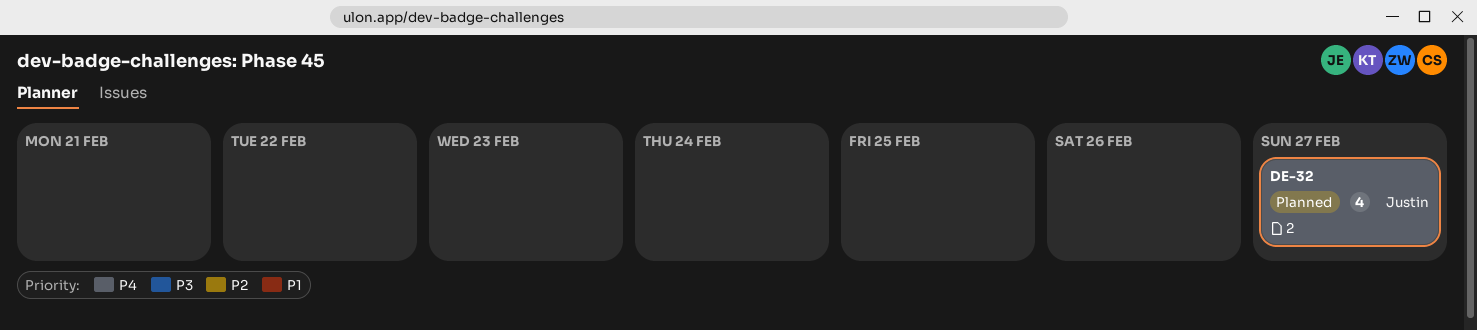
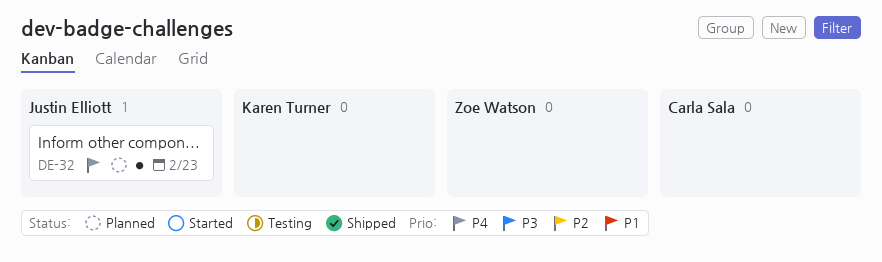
DE-32, estimate: 4 -> 1
DE-32, due: Feb 27 -> Feb 23

